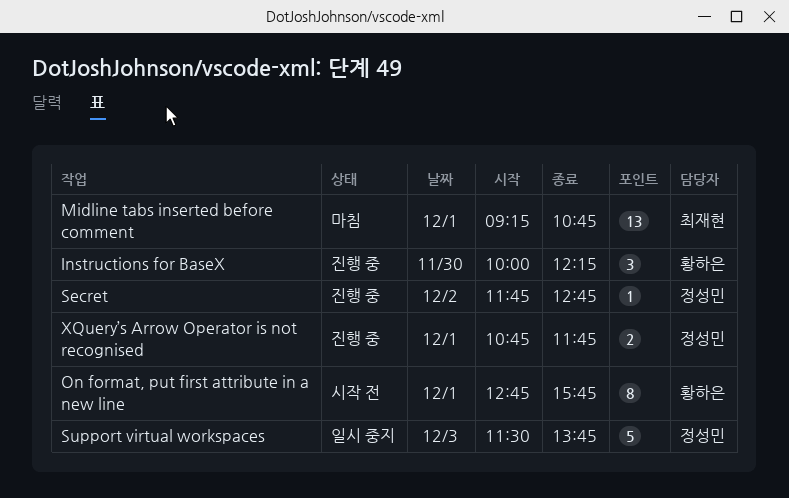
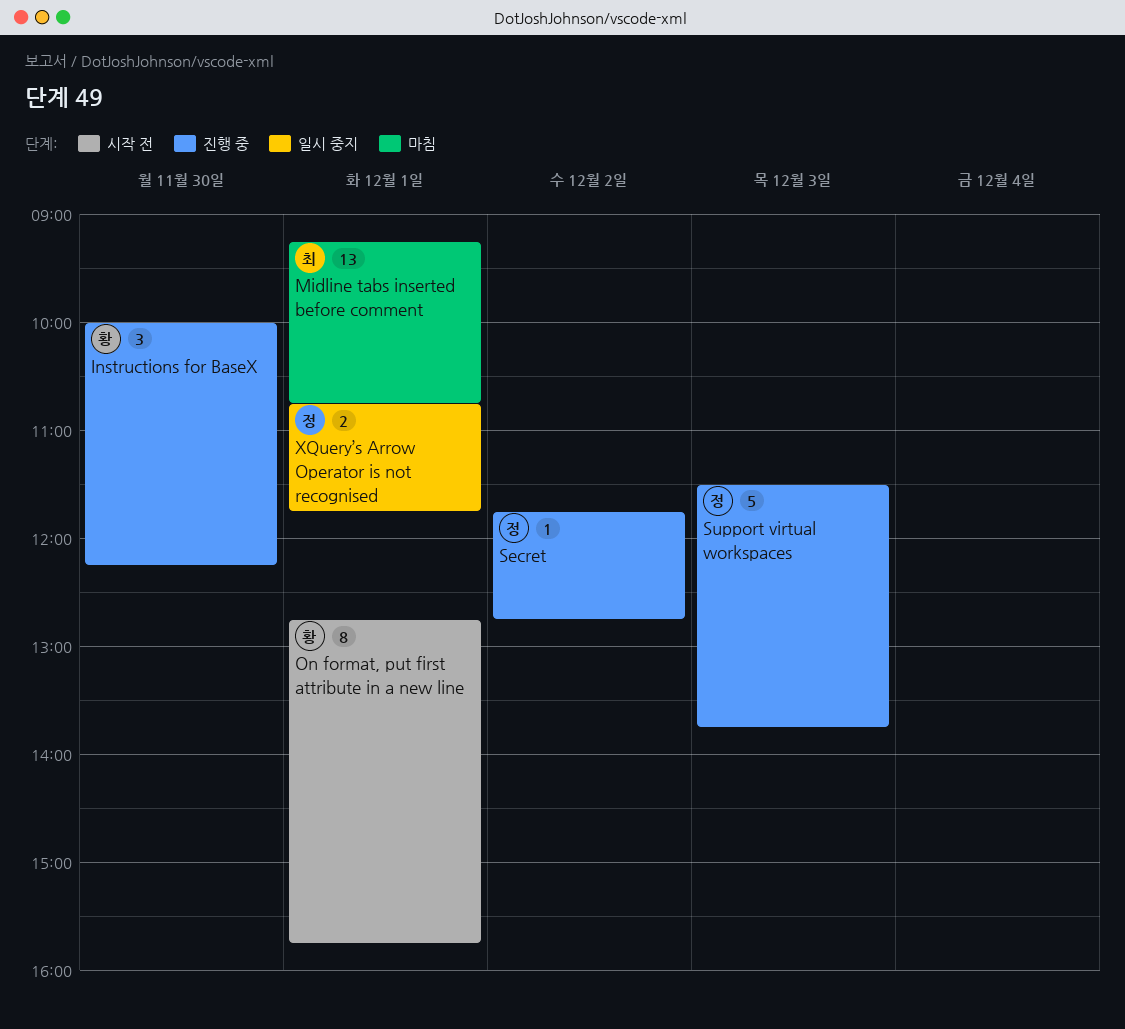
Support virtual workspaces, status: 일시 중지 -> 진행 중
XQuery’s Arrow Operator is not recognised, status: 진행 중 -> 일시 중지

